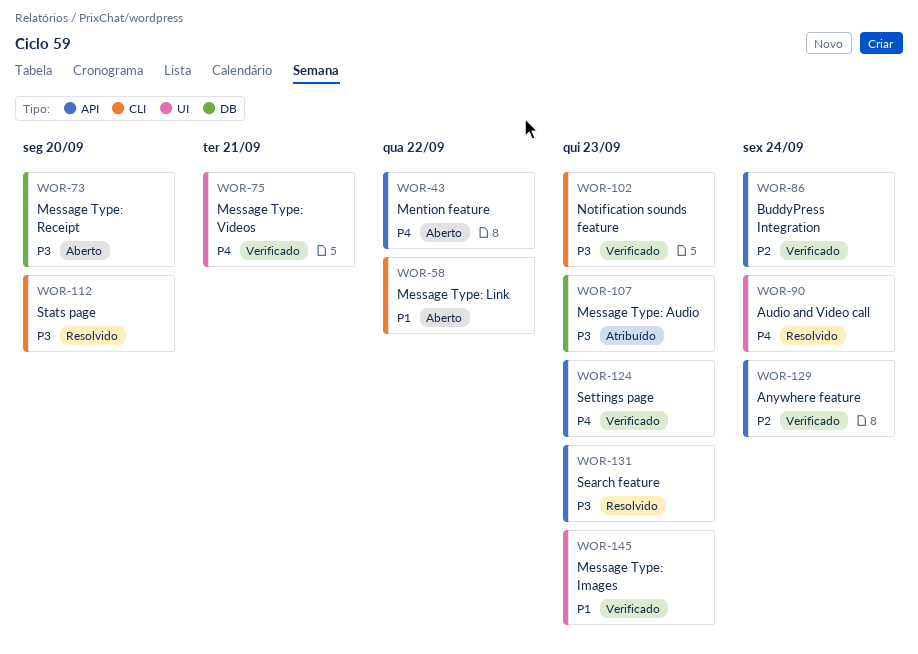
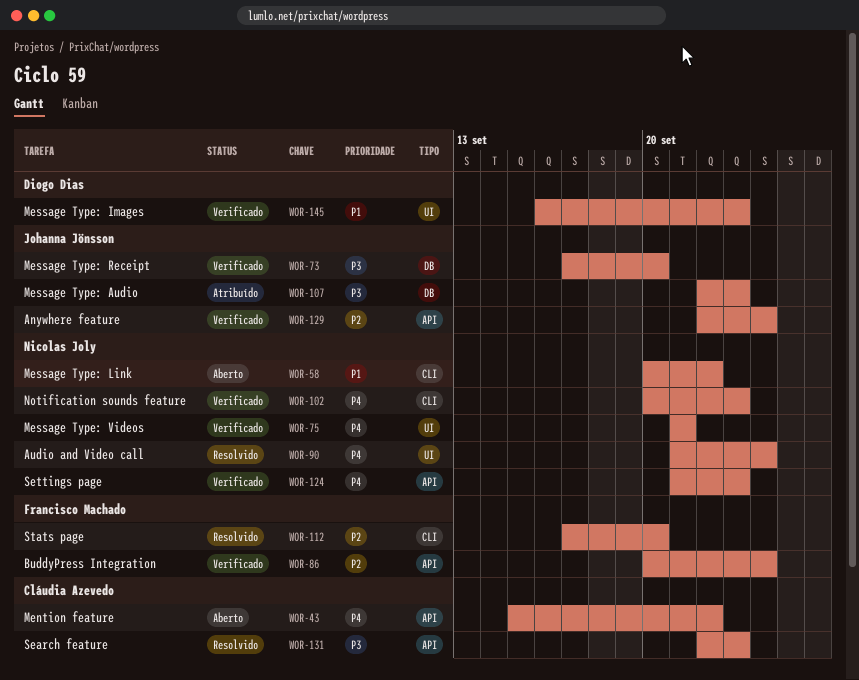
WOR-73, status: Aberto -> Verificado
WOR-102, priority: P3 -> P4
WOR-112, priority: P3 -> P2

